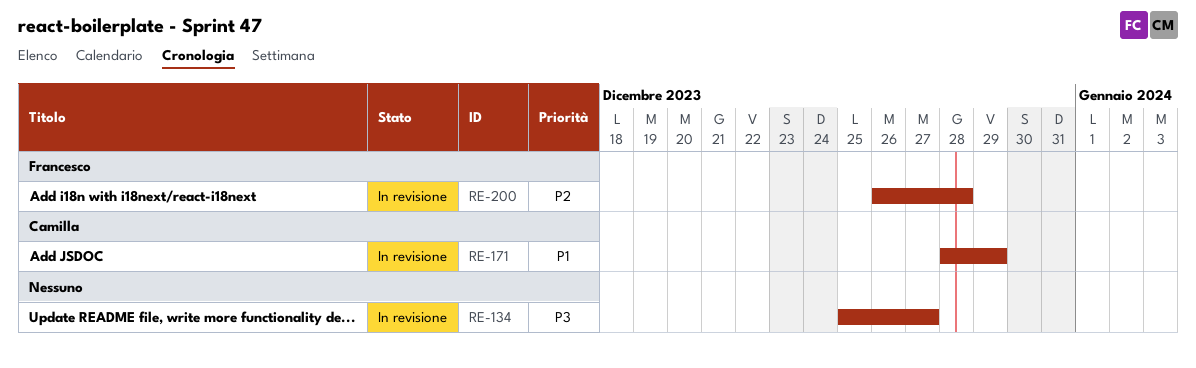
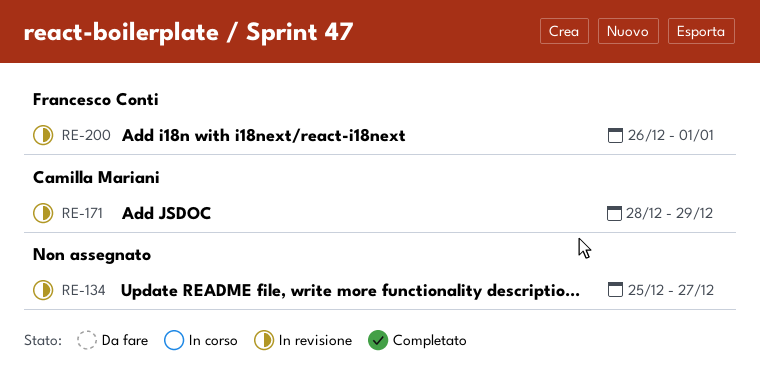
RE-200, due: Dec 28 -> Jan 1

